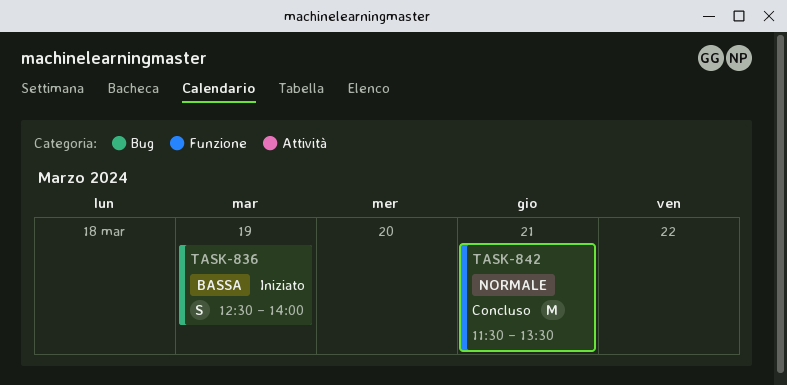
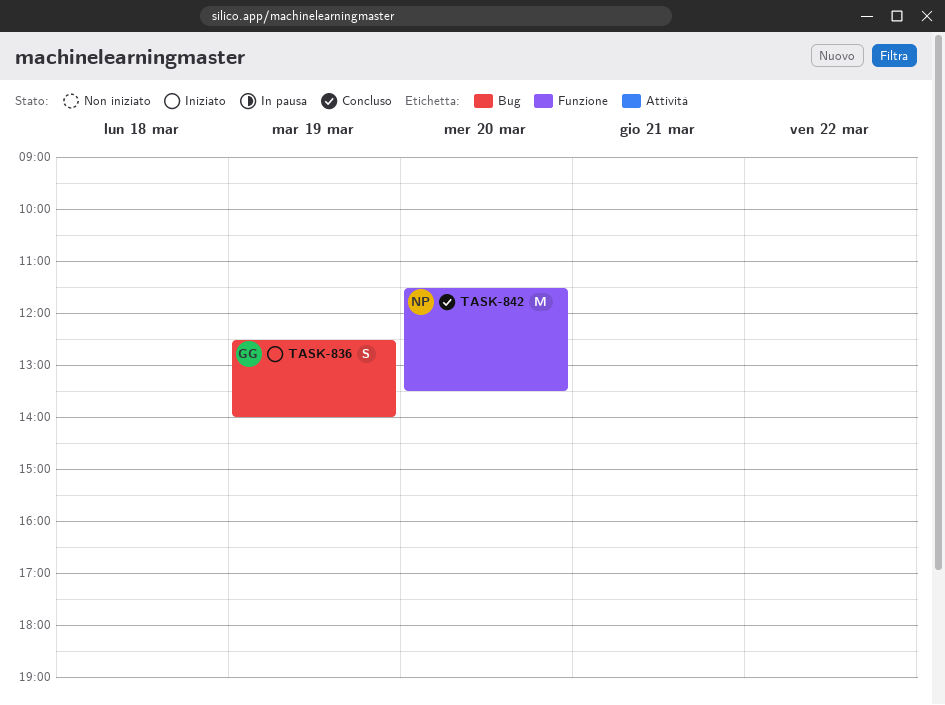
TASK-842, day: Mar 21 -> Mar 20

